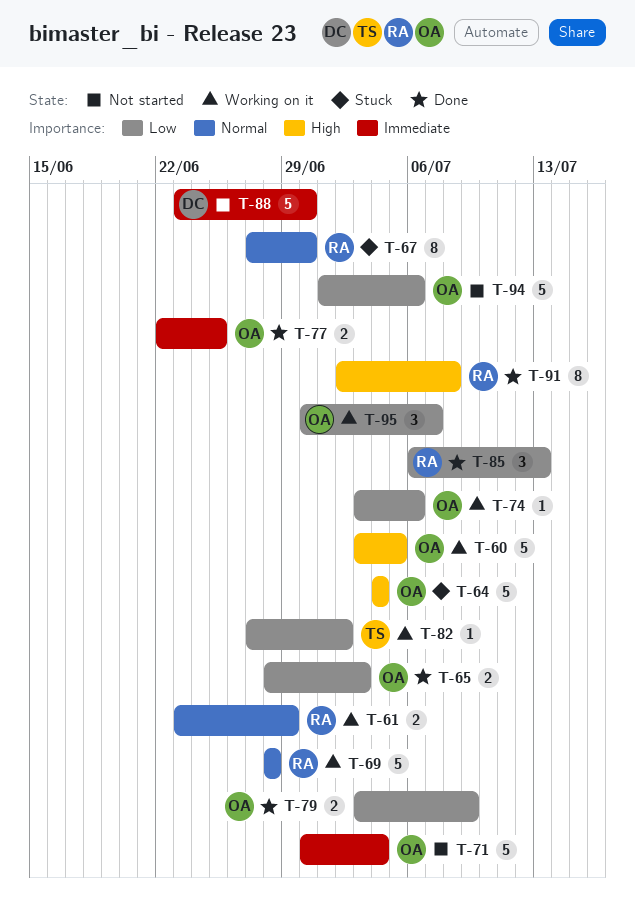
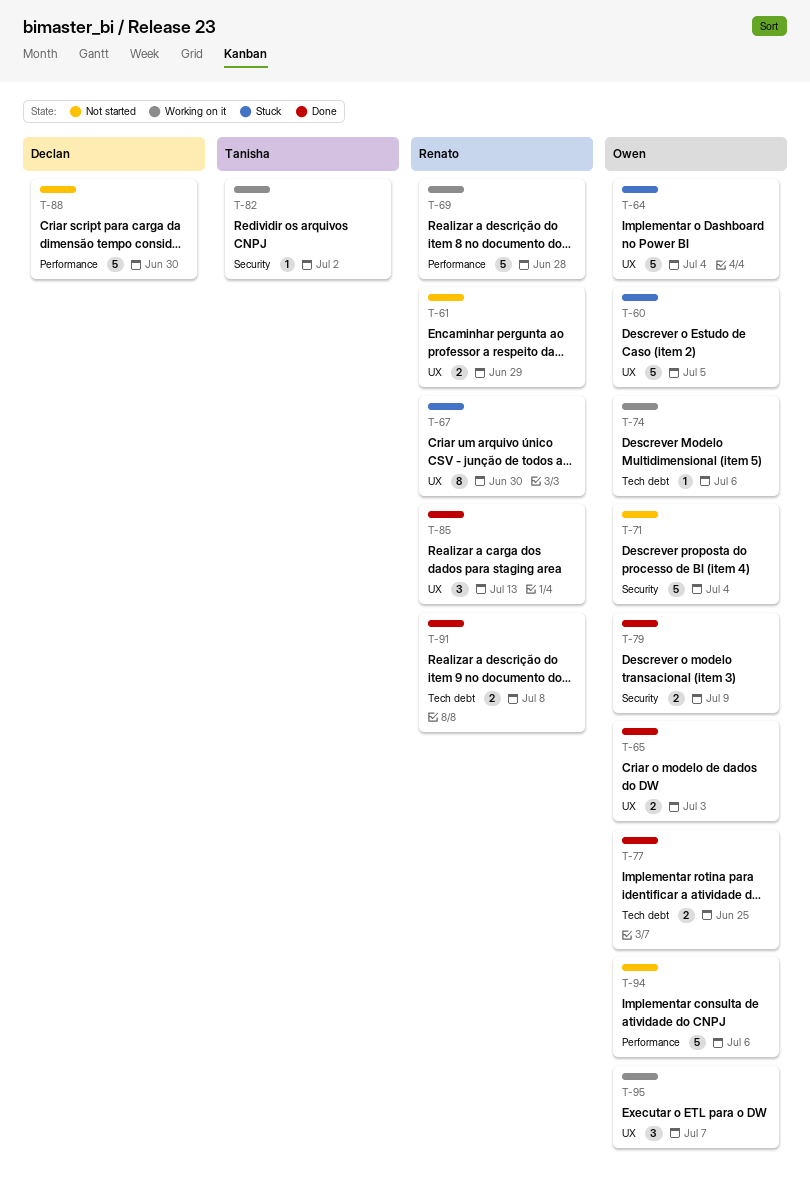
T-60, status: Working on it -> Stuck
T-61, status: Working on it -> Not started
T-91, estimate: 8 -> 2

